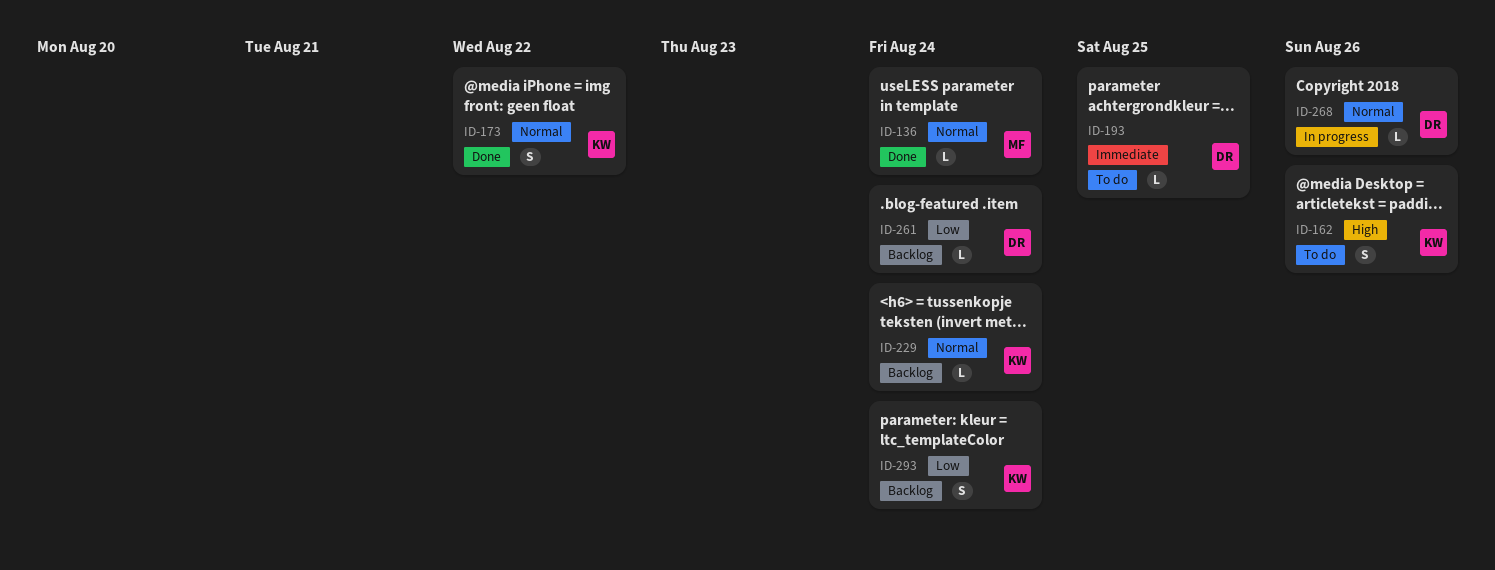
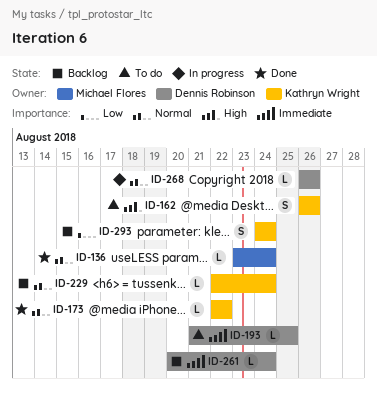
ID-173, estimate: S -> L
ID-261, priority: Low -> Immediate

